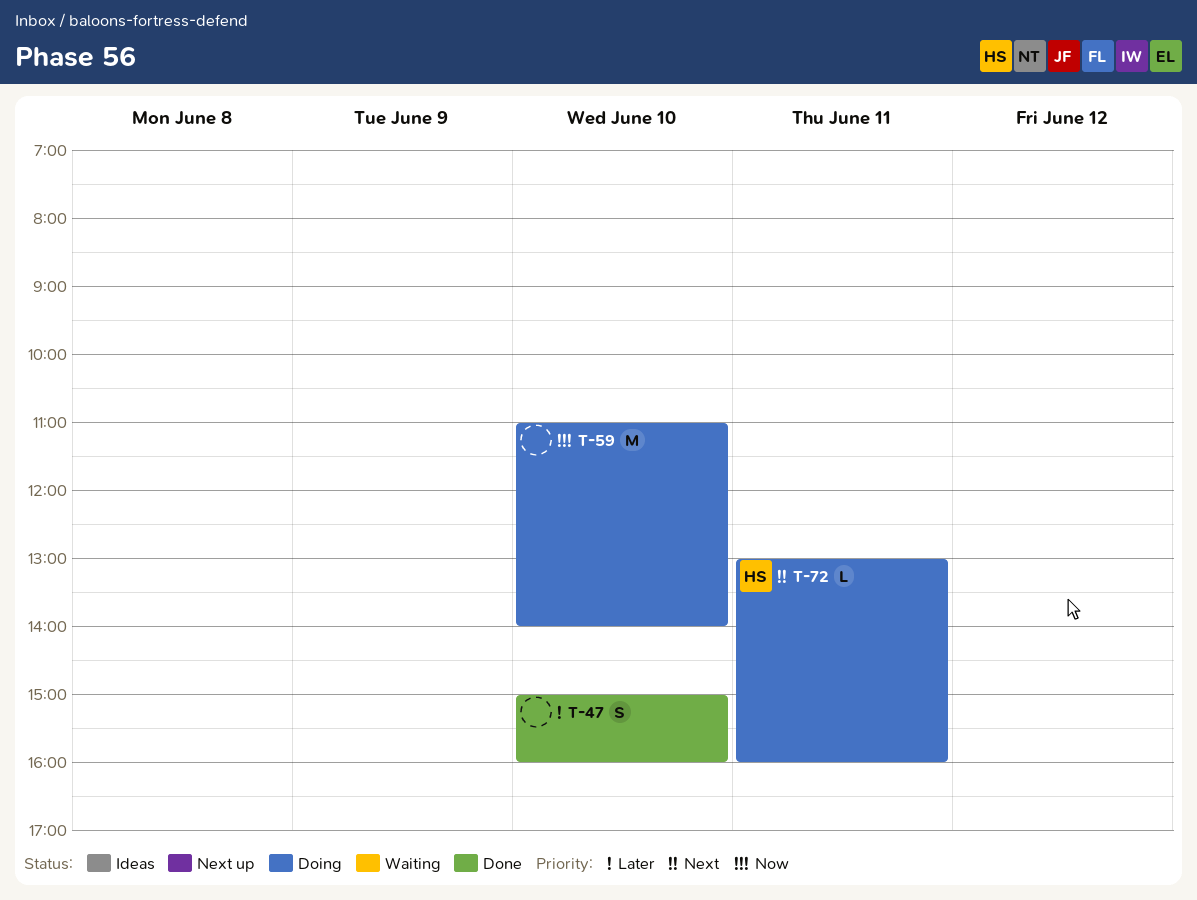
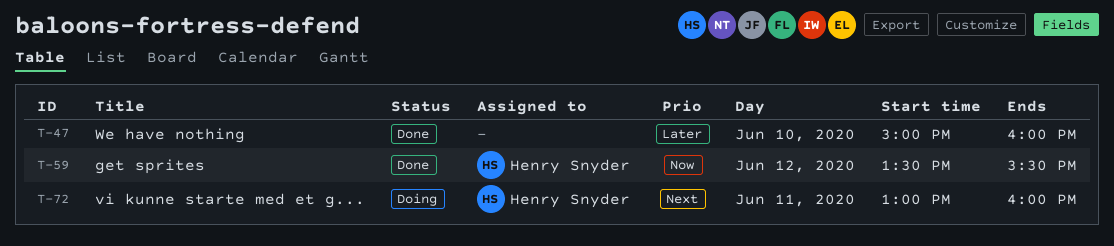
T-59, status: Doing -> Done
T-59, owner: none -> Henry Snyder
T-59, day: Jun 10 -> Jun 12
T-59, begins: 11:00 -> 13:30
T-59, ends: 14:00 -> 15:30

